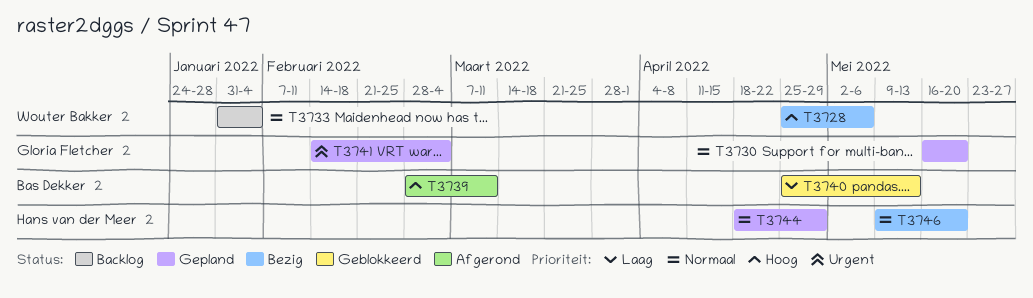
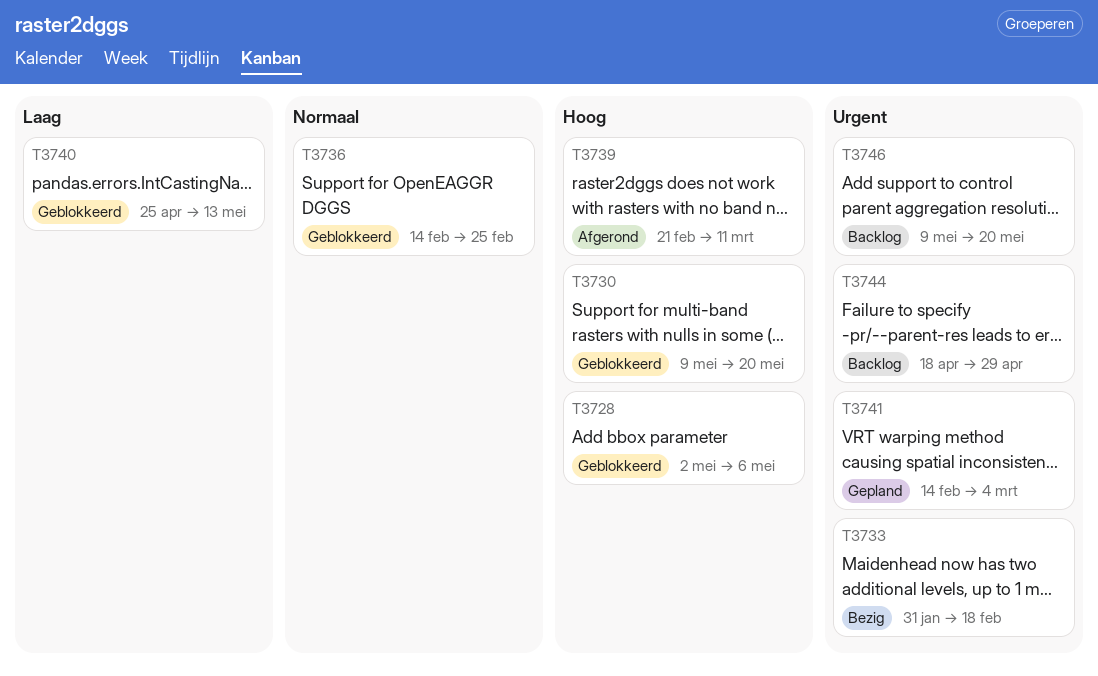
T3728, status: Bezig -> Geblokkeerd
T3728, start: Apr 25 -> May 2
T3730, status: Gepland -> Geblokkeerd
T3730, priority: Normaal -> Hoog
T3730, start: May 16 -> May 9
T3733, status: Backlog -> Bezig
T3733, priority: Normaal -> Urgent
T3733, due: Feb 4 -> Feb 18
T3736: none -> present
T3739, start: Feb 28 -> Feb 21
T3744, status: Gepland -> Backlog
T3744, priority: Normaal -> Urgent
T3746, status: Bezig -> Backlog
T3746, priority: Normaal -> Urgent

